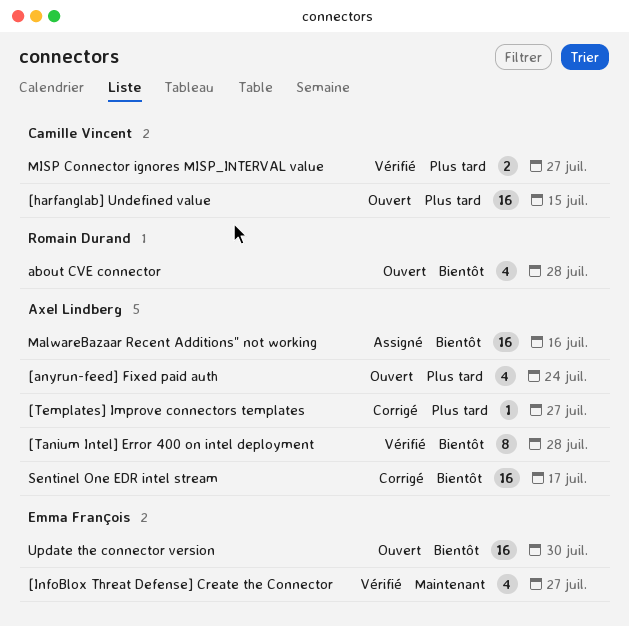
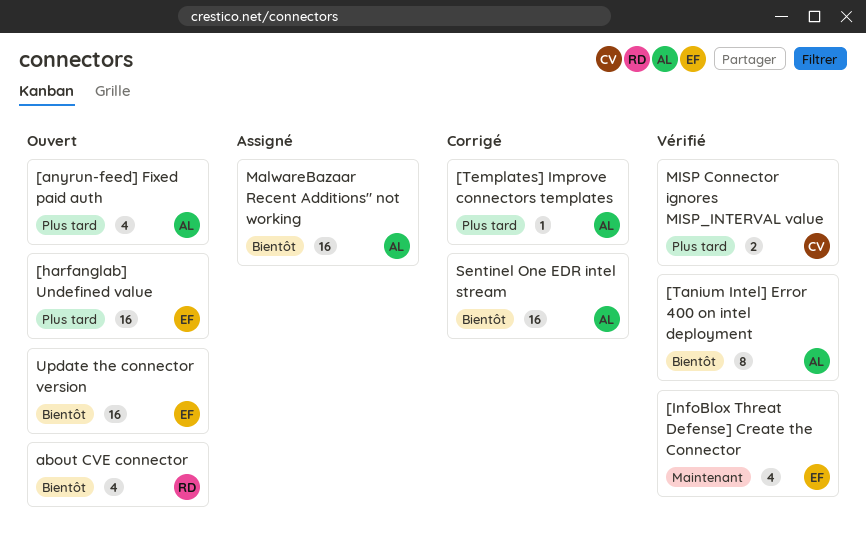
[harfanglab] Undefined value, owner: Camille Vincent -> Emma François

